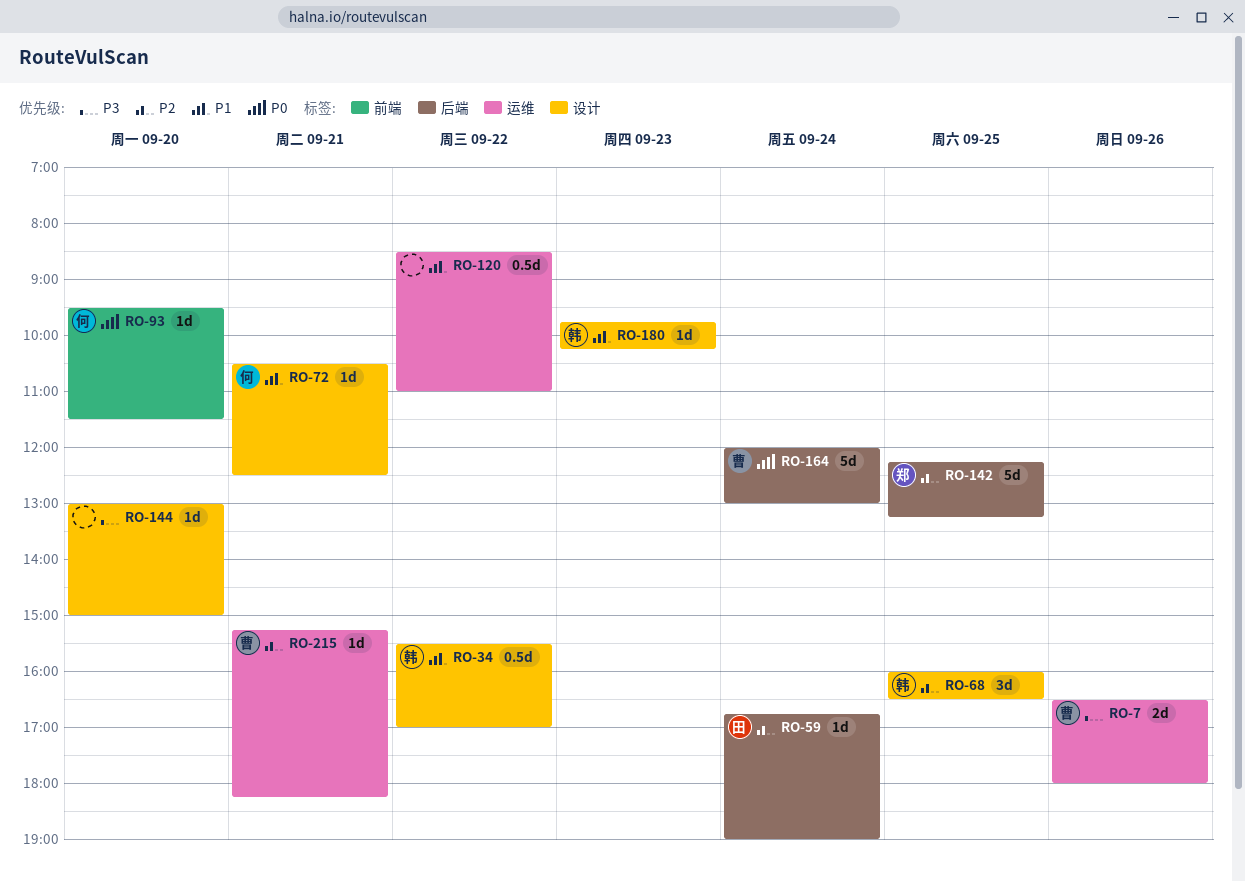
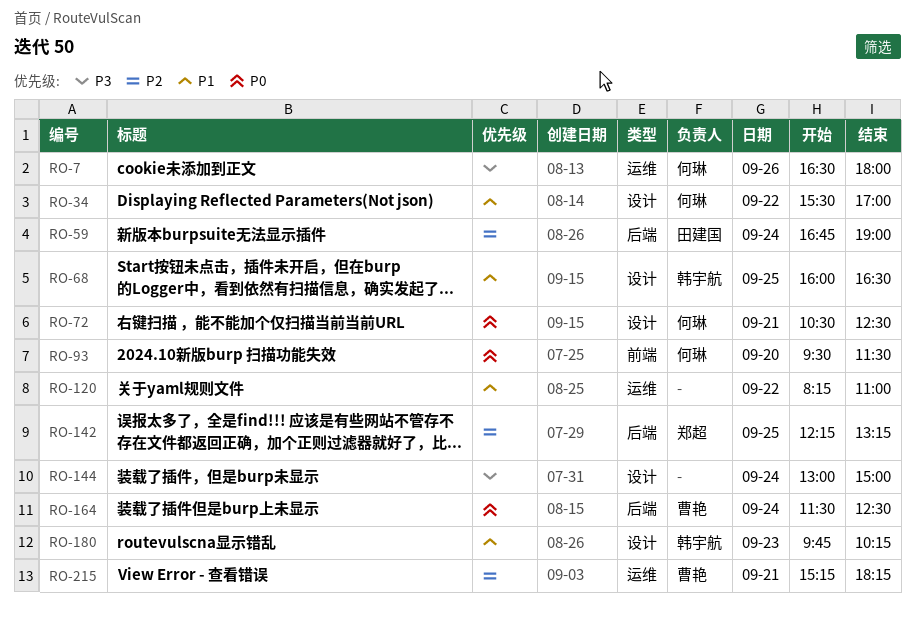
RO-7, owner: 曹艳 -> 何琳
RO-34, owner: 韩宇航 -> 何琳
RO-68, priority: P2 -> P1
RO-72, priority: P1 -> P0
RO-120, begins: 08:30 -> 08:15
RO-144, day: Sep 20 -> Sep 24
RO-164, begins: 12:00 -> 11:30
RO-164, ends: 13:00 -> 12:30

